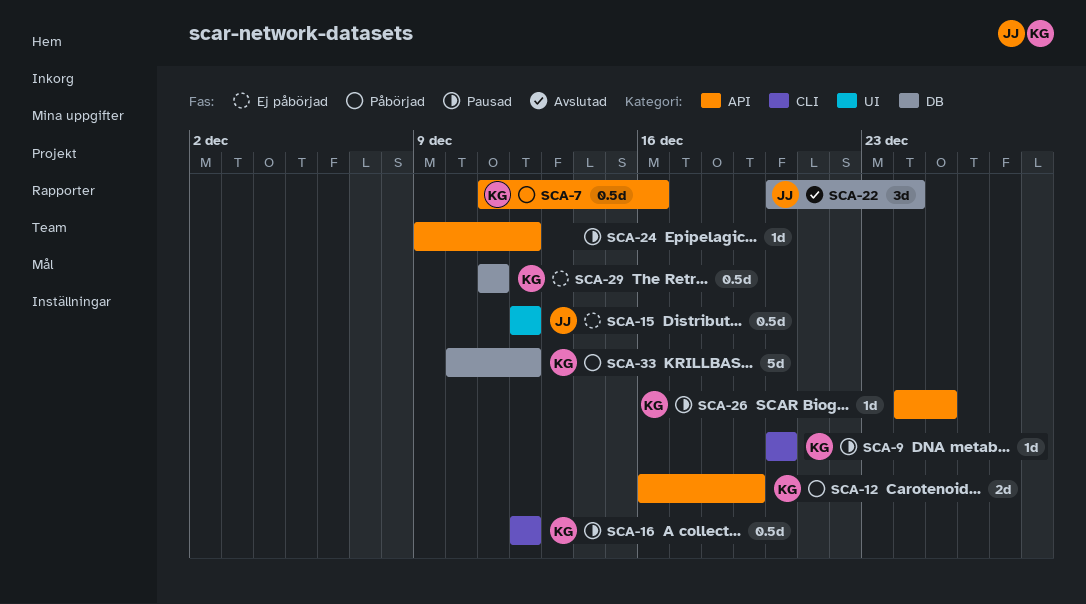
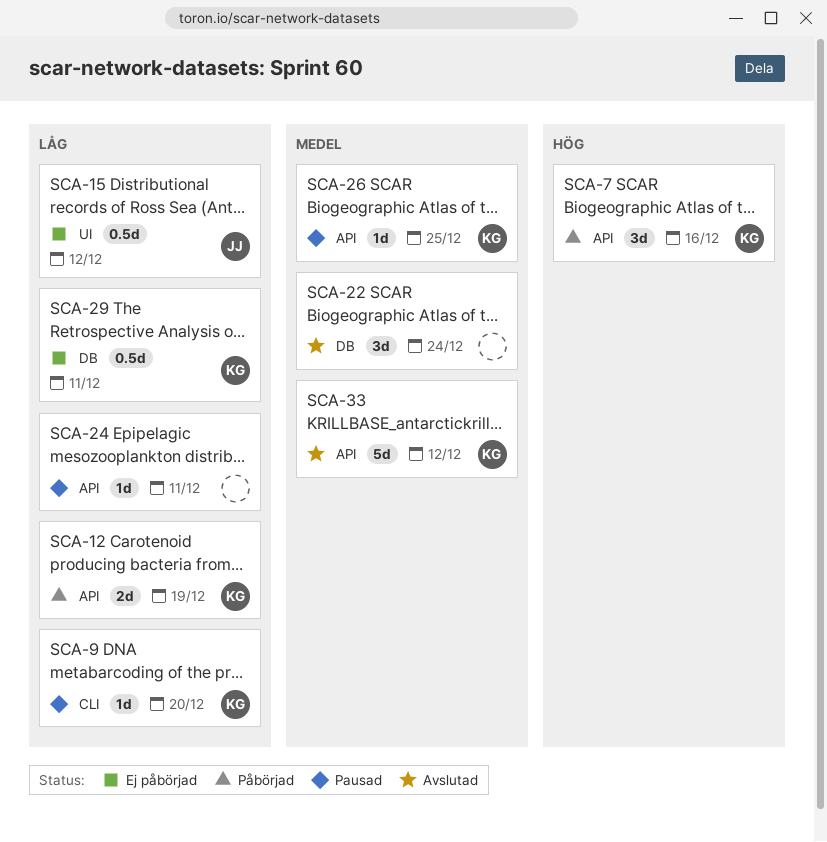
SCA-7, estimate: 0.5d -> 3d
SCA-16: present -> none
SCA-22, owner: JJ -> none
SCA-24, due: Dec 12 -> Dec 11
SCA-33, status: Påbörjad -> Avslutad
SCA-33, label: DB -> API

